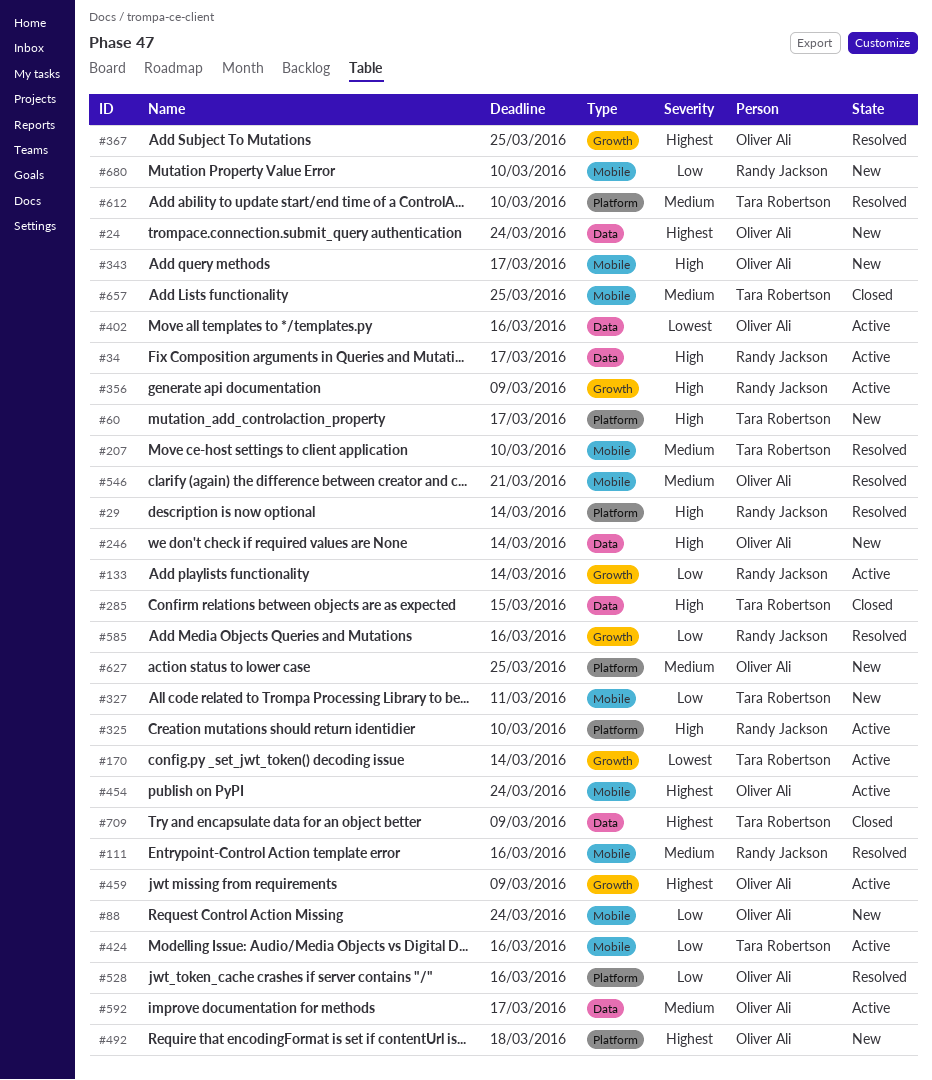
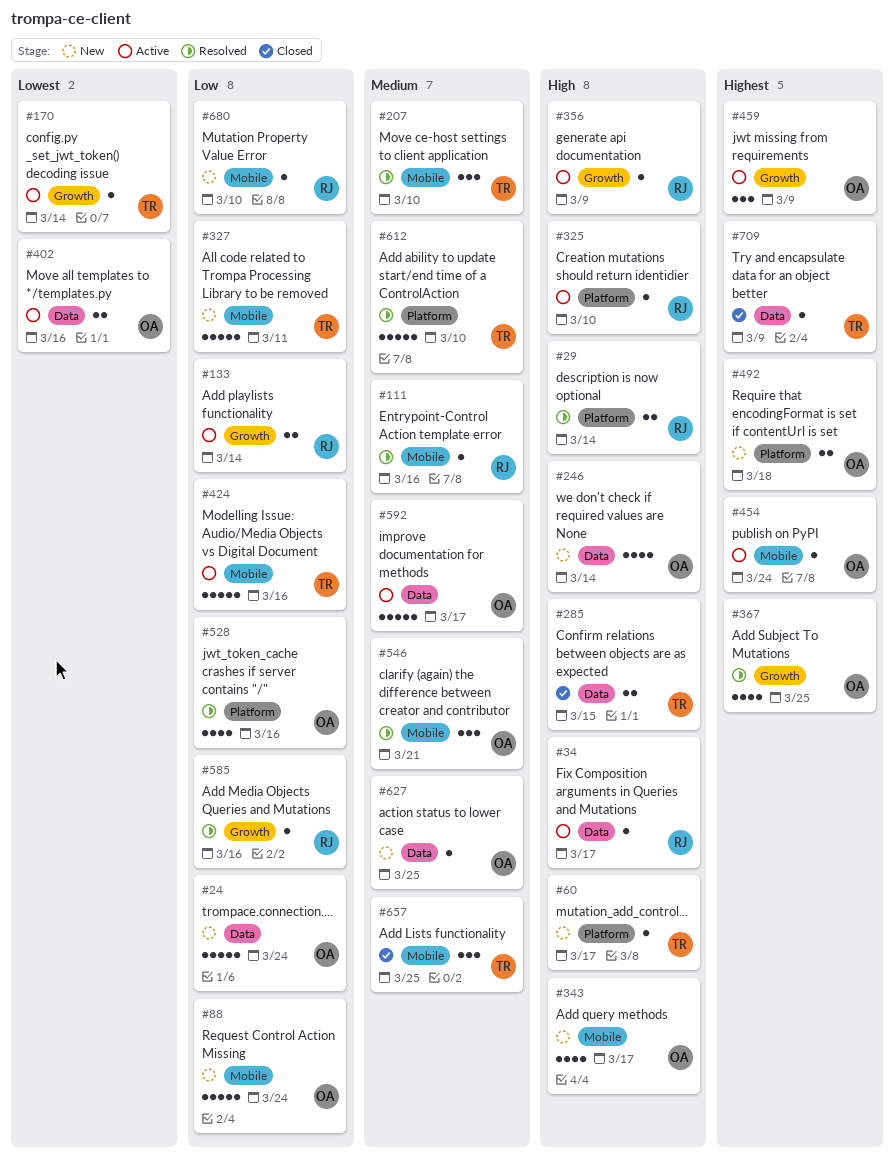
#24, priority: Highest -> Low
#627, label: Platform -> Data

